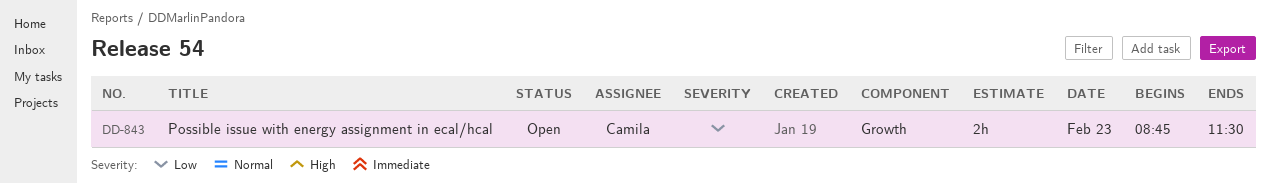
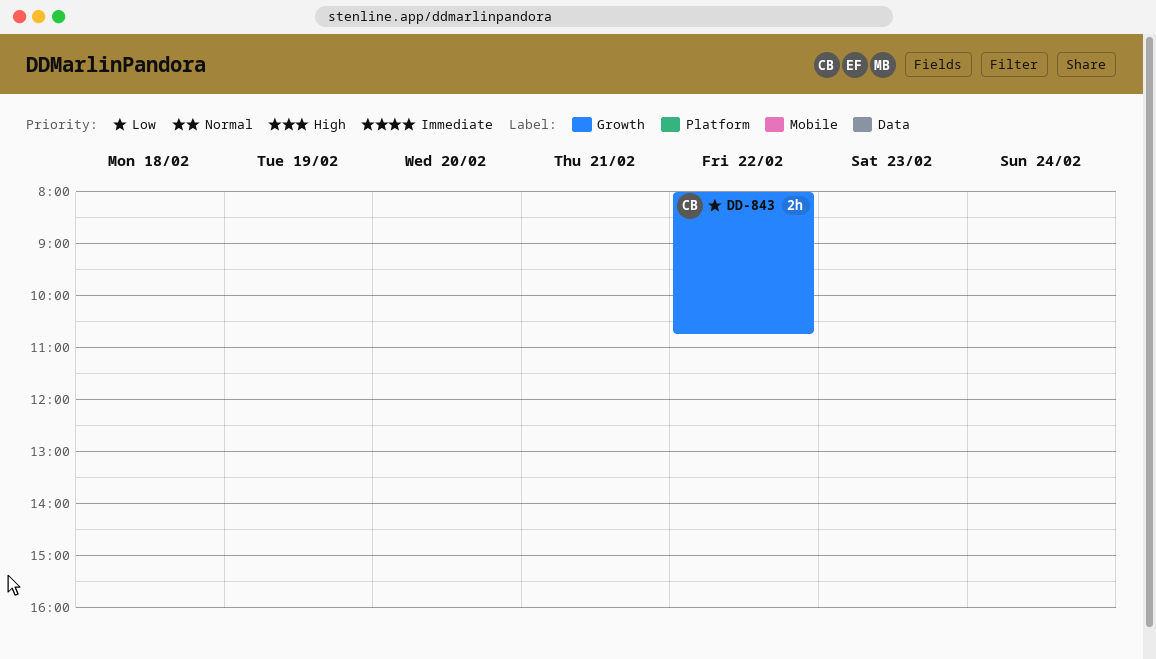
DD-843, day: Feb 23 -> Feb 22
DD-843, begins: 08:45 -> 08:00
DD-843, ends: 11:30 -> 10:45

